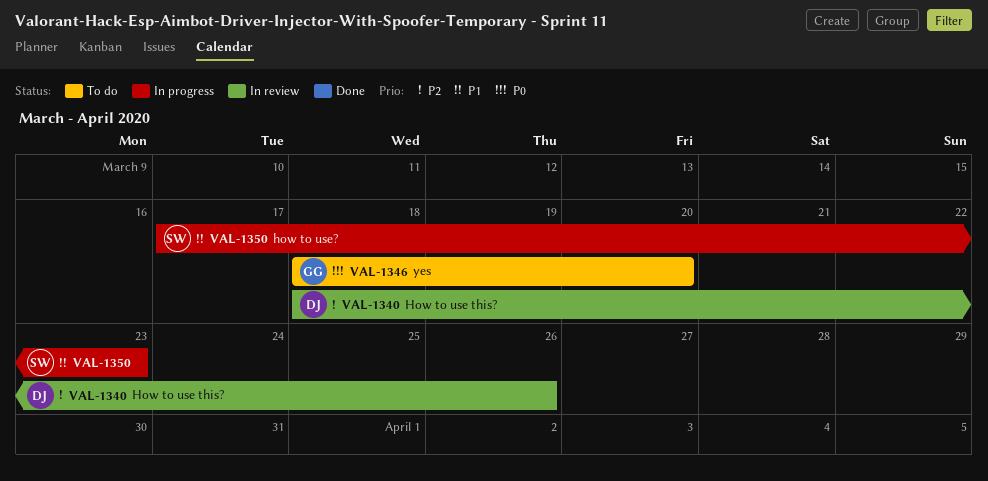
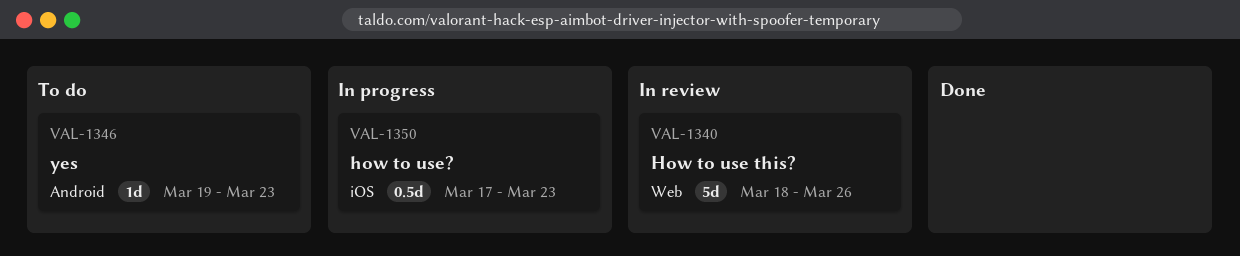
VAL-1346, start: Mar 18 -> Mar 19
VAL-1346, due: Mar 20 -> Mar 23

